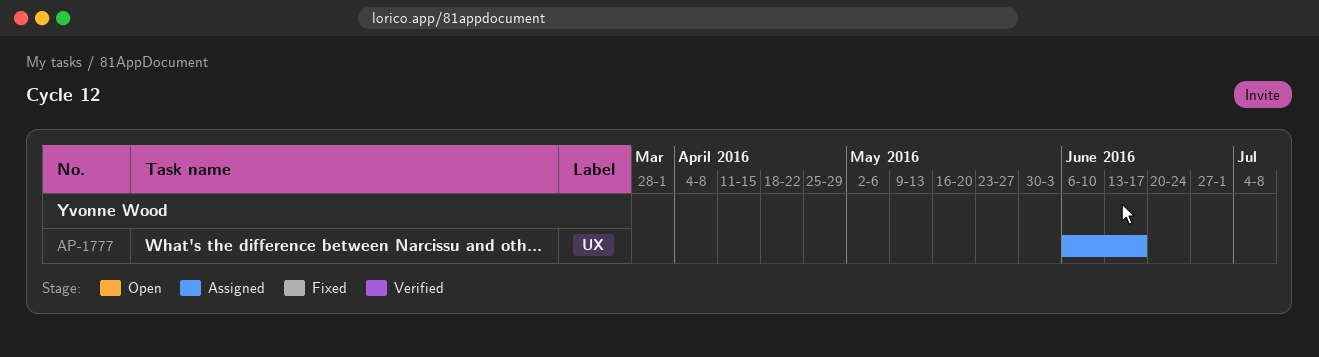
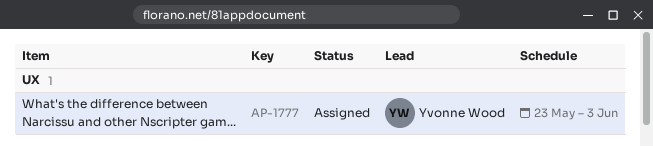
AP-1777, start: Jun 6 -> May 23
AP-1777, due: Jun 17 -> Jun 3

